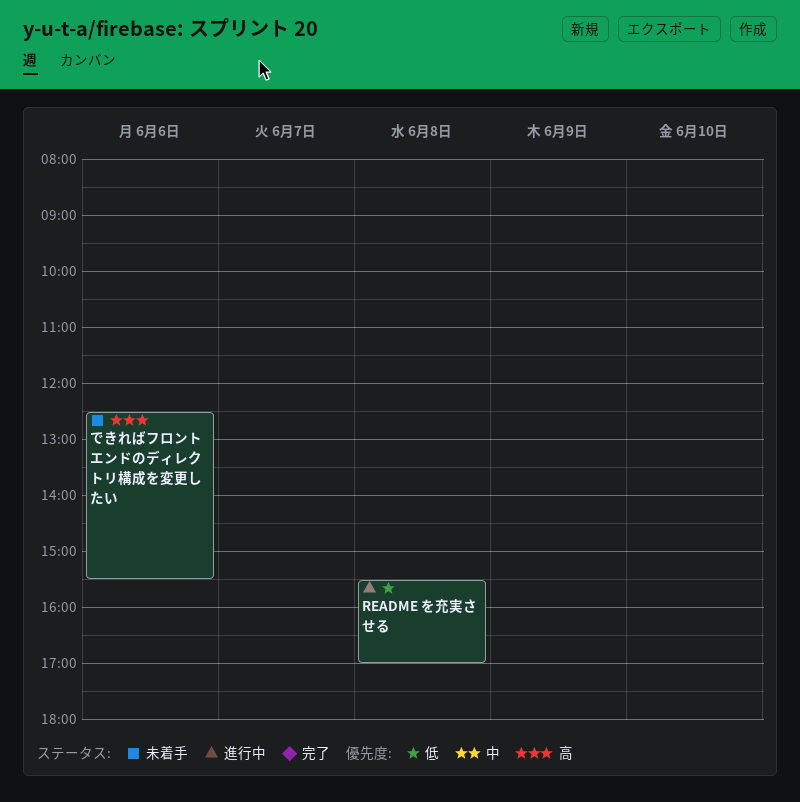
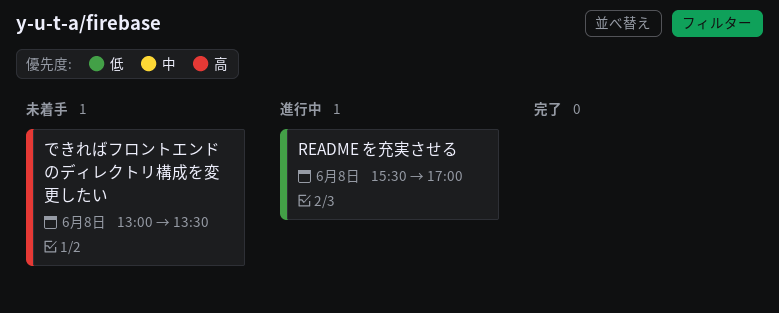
できればフロントエンドのディレクトリ構成を変更したい, day: Jun 6 -> Jun 8
できればフロントエンドのディレクトリ構成を変更したい, begins: 12:30 -> 13:00
できればフロントエンドのディレクトリ構成を変更したい, ends: 15:30 -> 13:30

